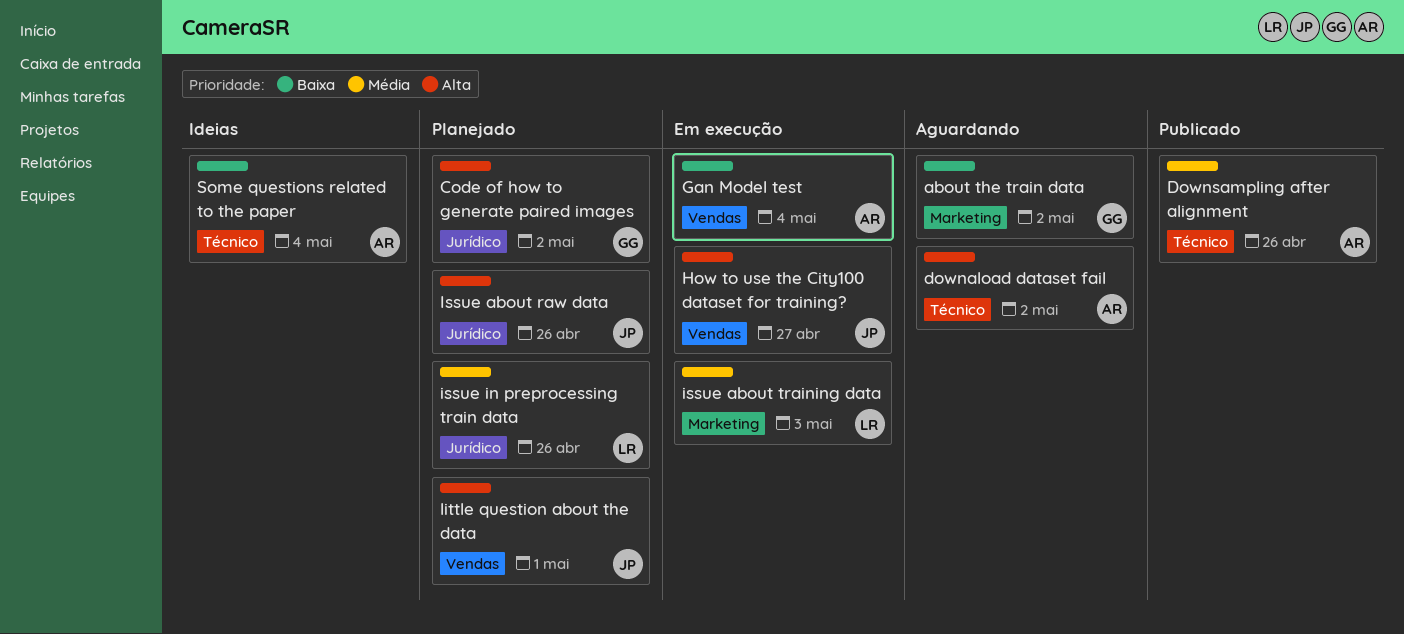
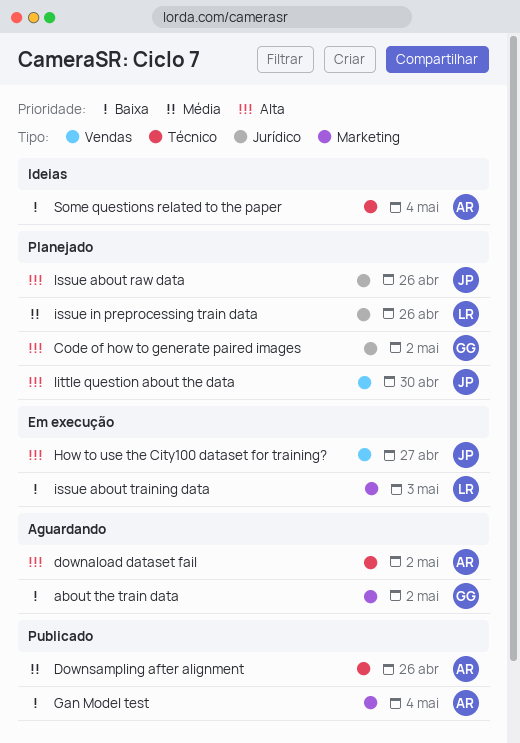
Gan Model test, status: Em execução -> Publicado
Gan Model test, label: Vendas -> Marketing
issue about training data, priority: Média -> Baixa
little question about the data, due: May 1 -> Apr 30

